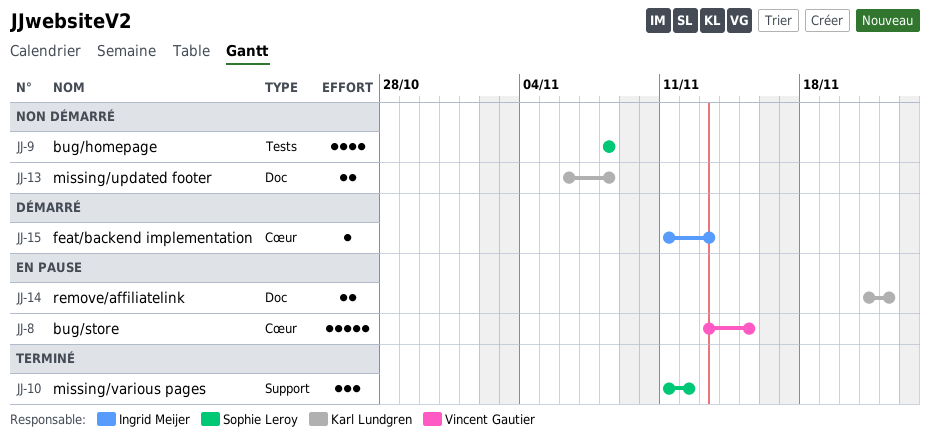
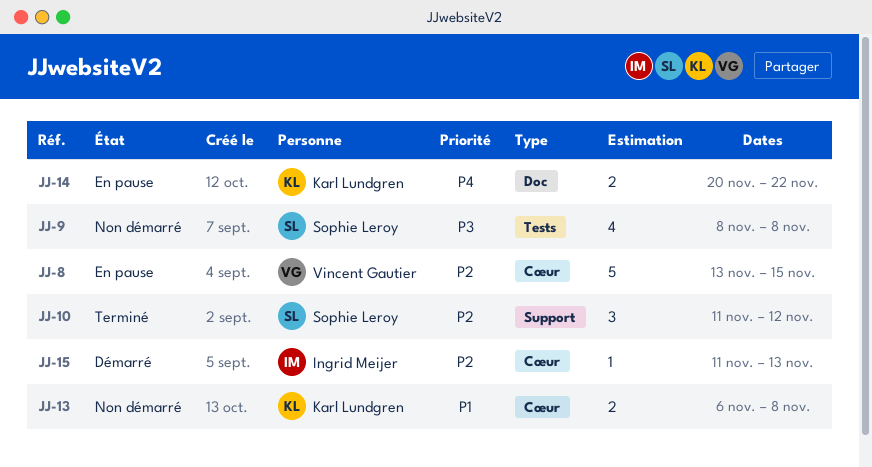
JJ-13, label: Doc -> Cœur
JJ-14, start: Nov 21 -> Nov 20

